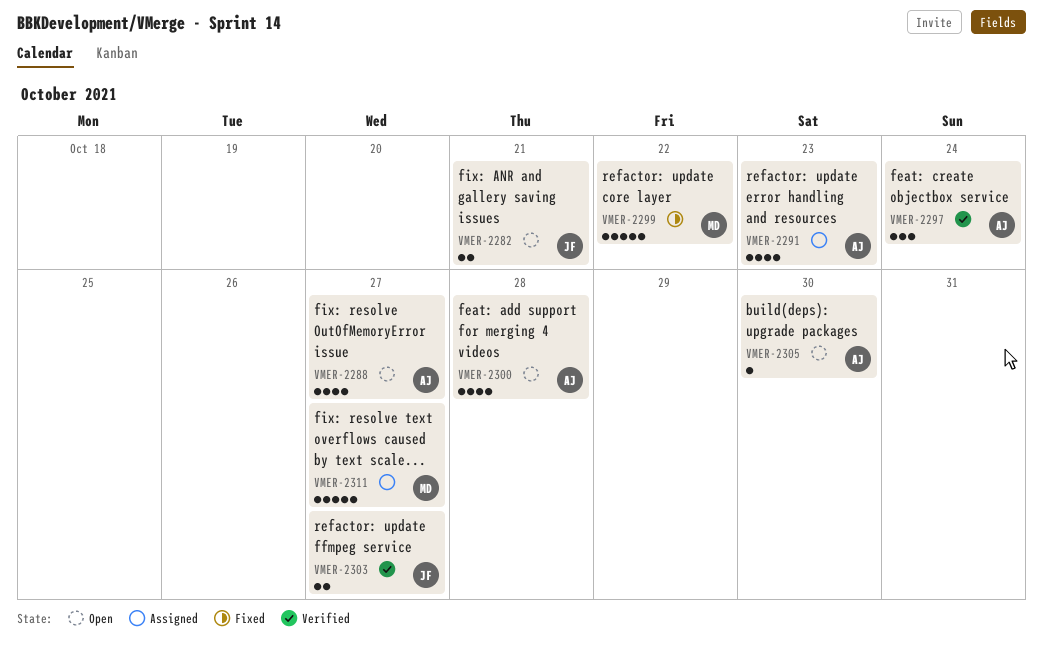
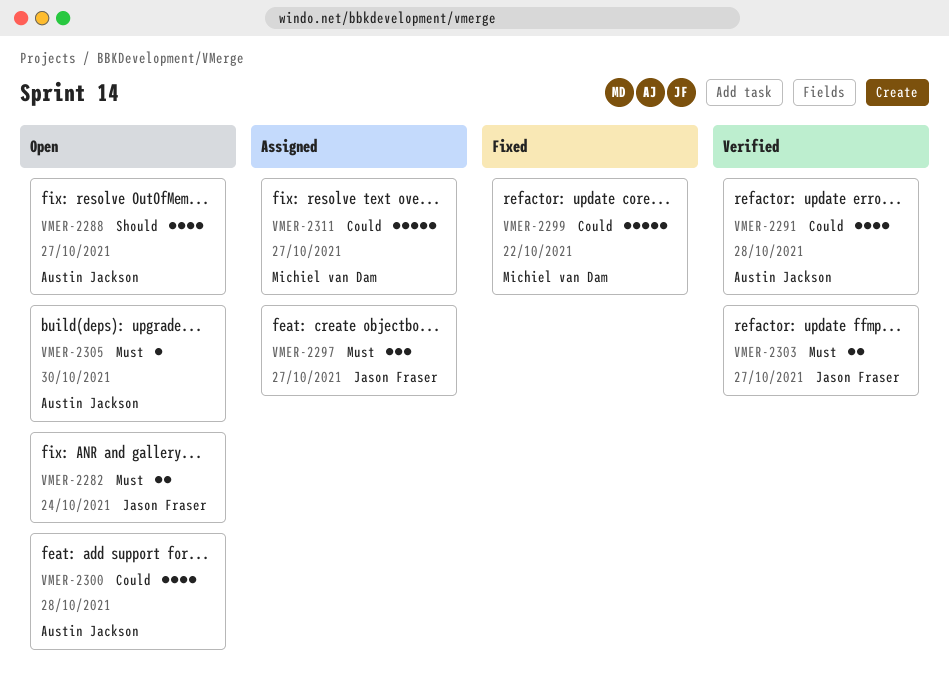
VMER-2282, due: Oct 21 -> Oct 24
VMER-2291, status: Assigned -> Verified
VMER-2291, due: Oct 23 -> Oct 28
VMER-2297, status: Verified -> Assigned
VMER-2297, owner: Austin Jackson -> Jason Fraser
VMER-2297, due: Oct 24 -> Oct 27

